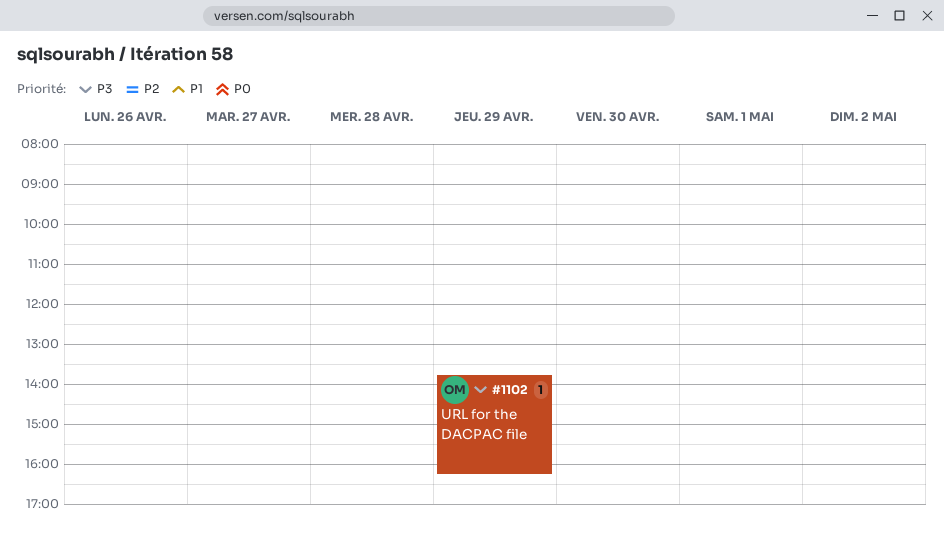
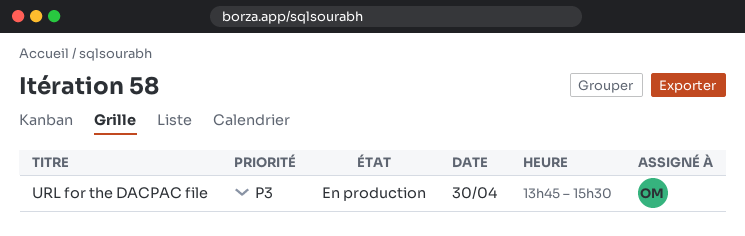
URL for the DACPAC file, day: Apr 29 -> Apr 30
URL for the DACPAC file, ends: 16:15 -> 15:30

